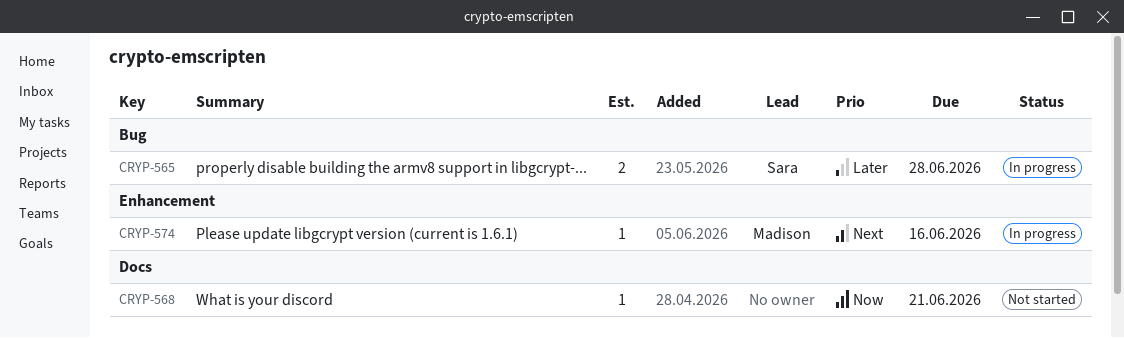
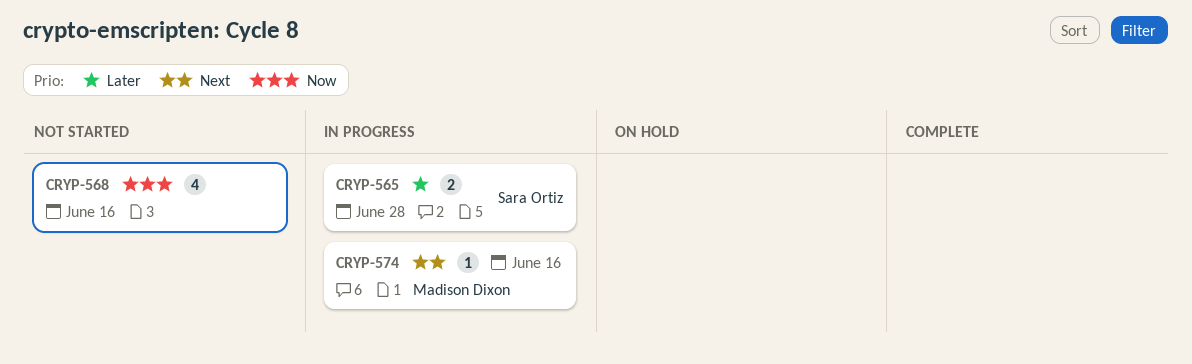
CRYP-568, estimate: 1 -> 4
CRYP-568, due: Jun 21 -> Jun 16

